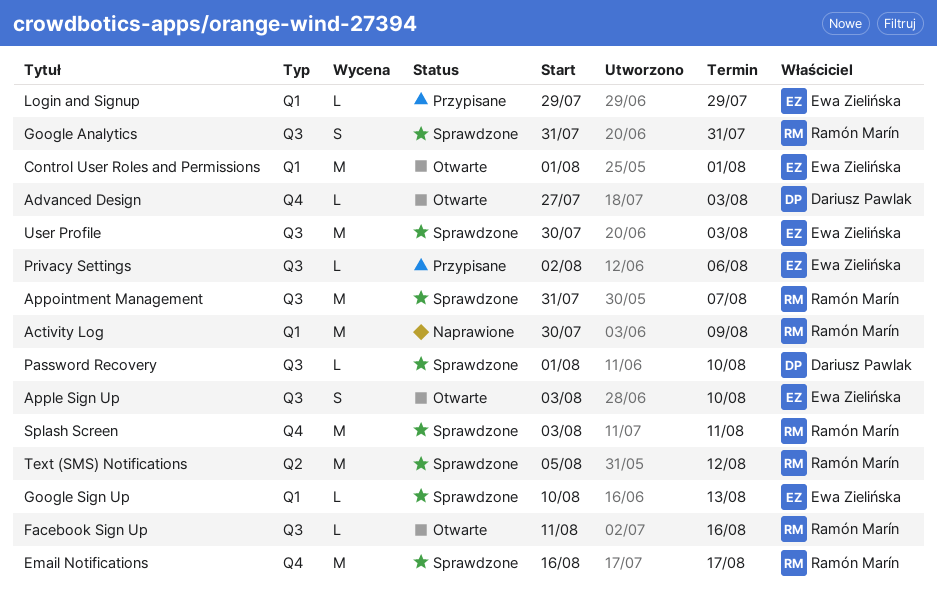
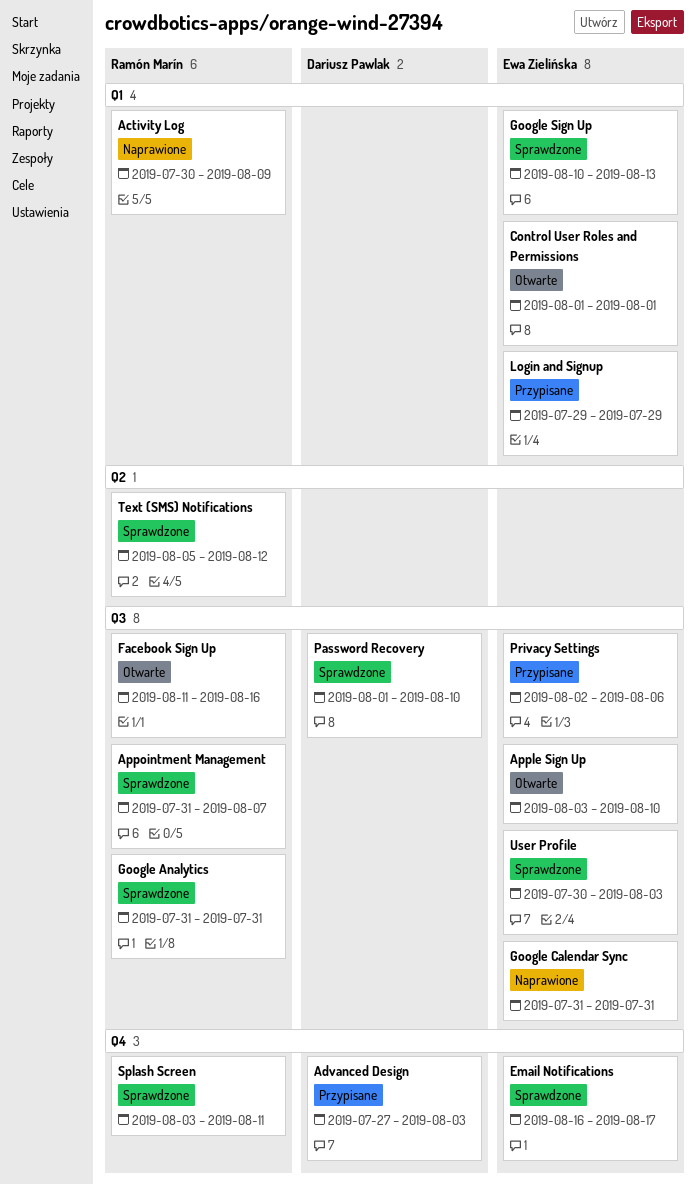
Advanced Design, status: Otwarte -> Przypisane
Email Notifications, owner: Ramón Marín -> Ewa Zielińska
Google Calendar Sync: none -> present

